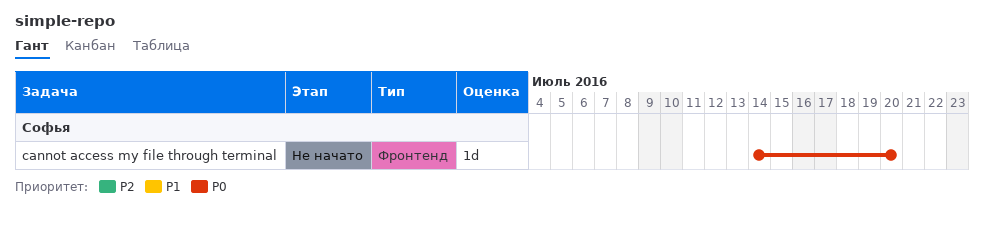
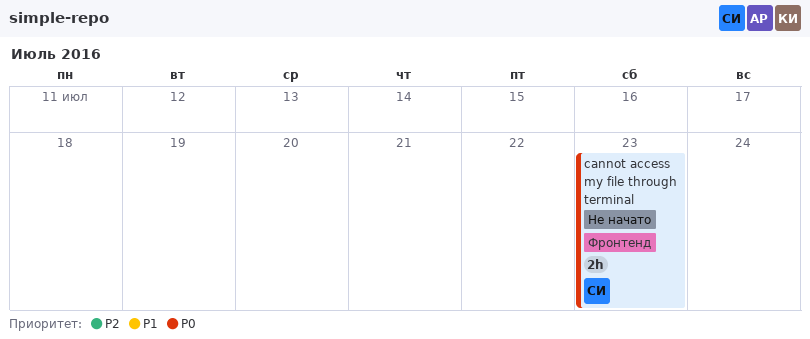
cannot access my file through terminal, estimate: 1d -> 2h
cannot access my file through terminal, due: Jul 20 -> Jul 23

